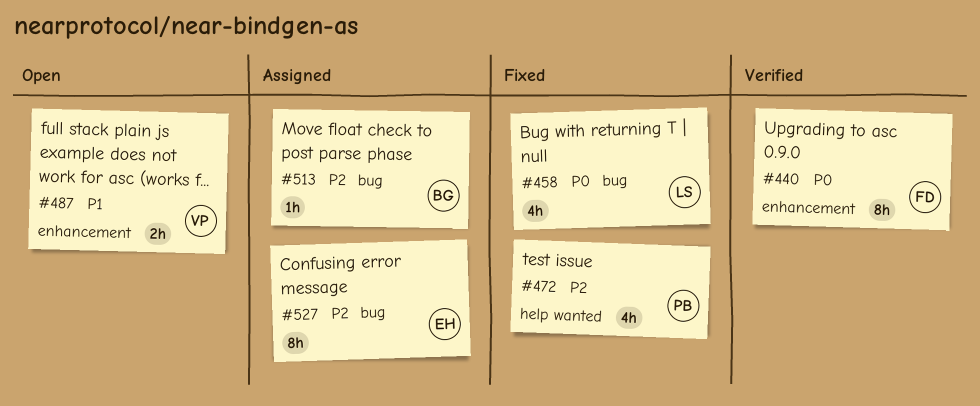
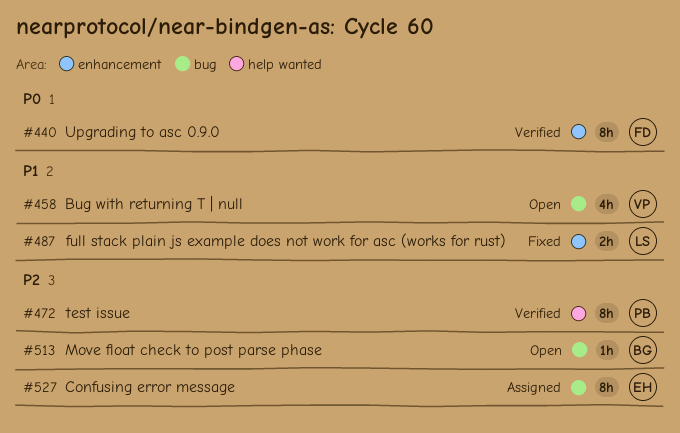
#458, status: Fixed -> Open
#458, owner: LS -> VP
#458, priority: P0 -> P1
#472, status: Fixed -> Verified
#472, estimate: 4h -> 8h
#487, status: Open -> Fixed
#487, owner: VP -> LS
#513, status: Assigned -> Open

